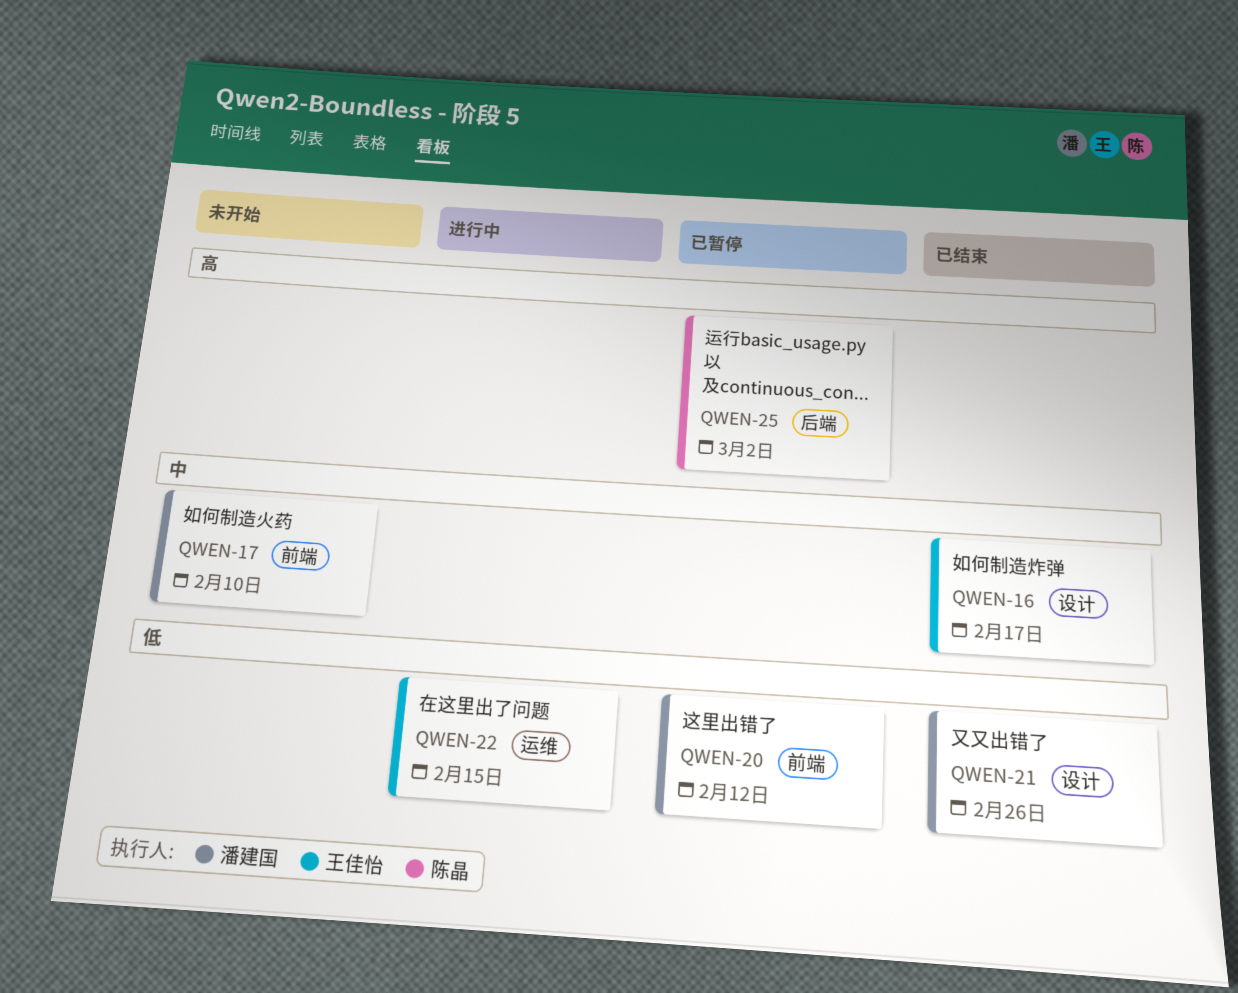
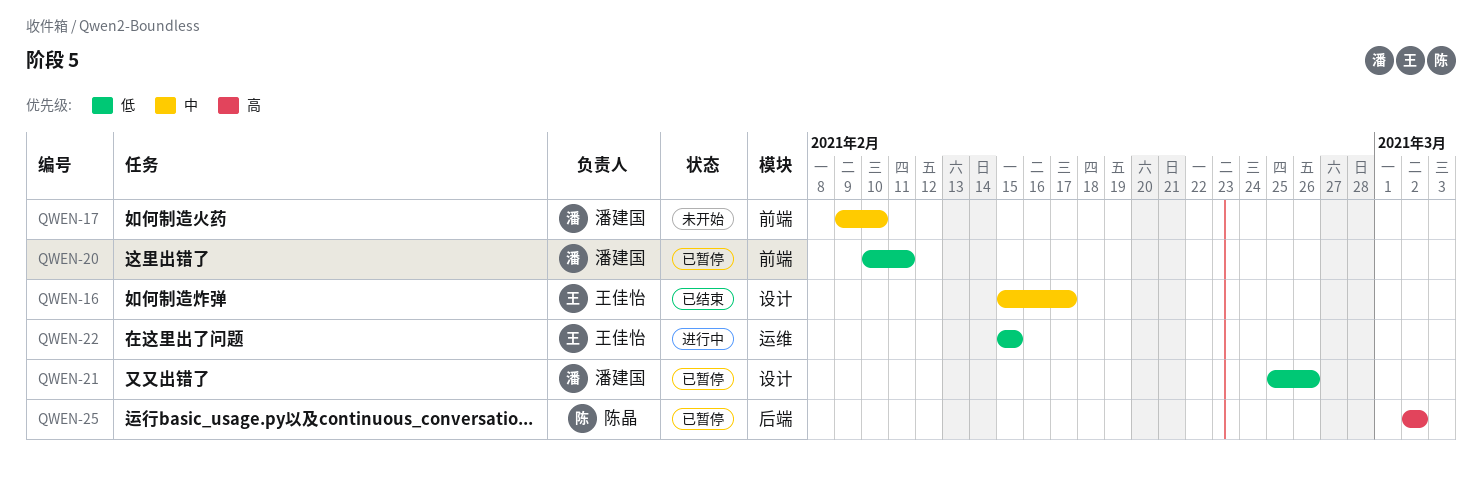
QWEN-20, due: Feb 12 -> Feb 11
QWEN-21, status: 已结束 -> 已暂停

